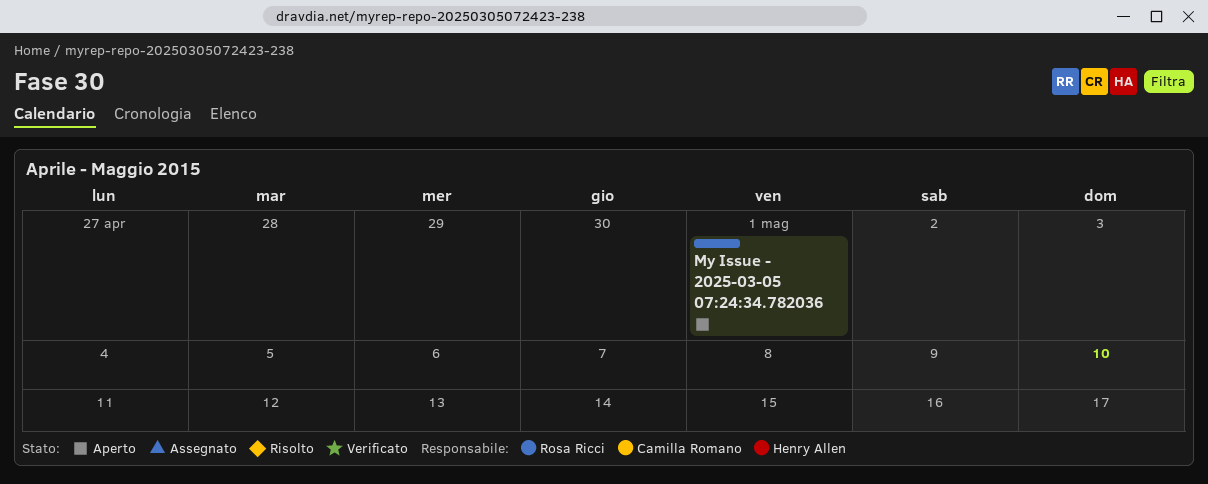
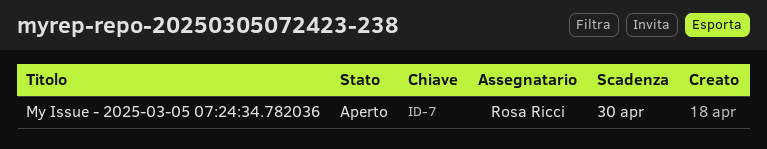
My Issue - 2025-03-05 07:24:34.782036, due: May 1 -> Apr 30

